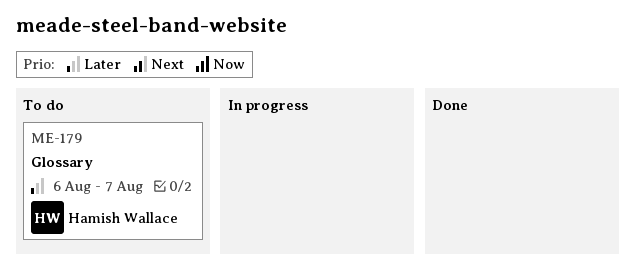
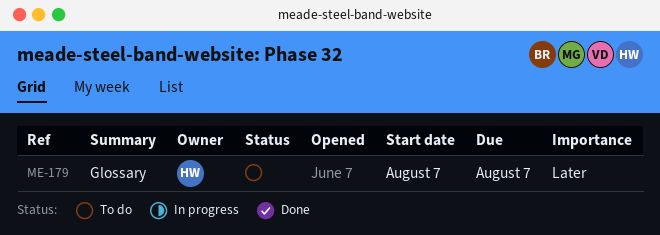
ME-179, start: Aug 6 -> Aug 7

